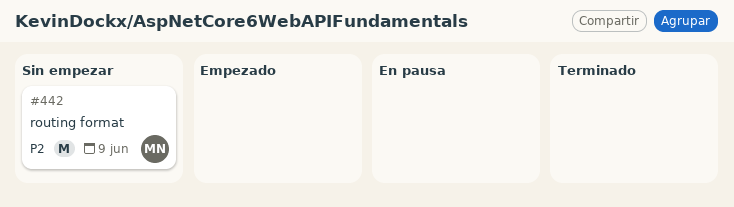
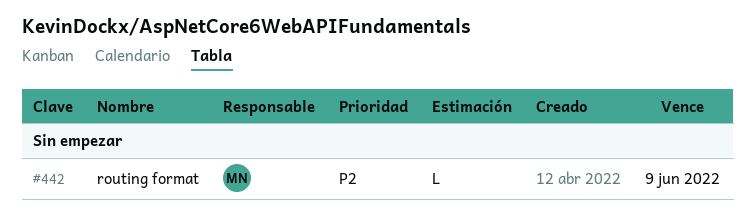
#442, estimate: M -> L

